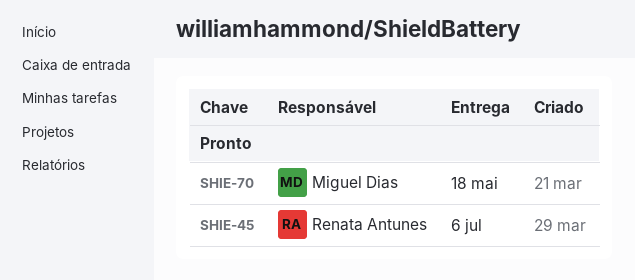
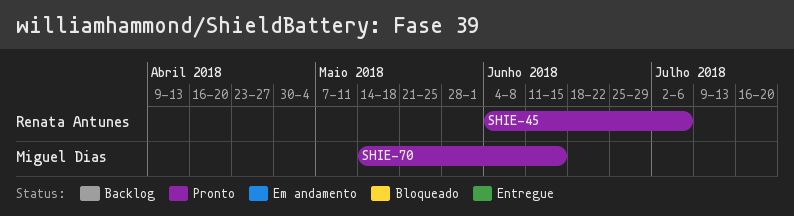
SHIE-70, due: May 18 -> Jun 15

